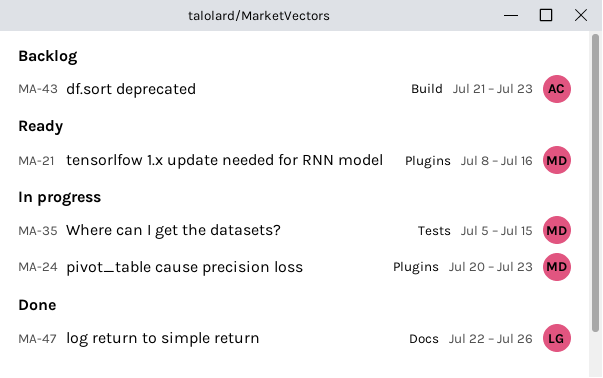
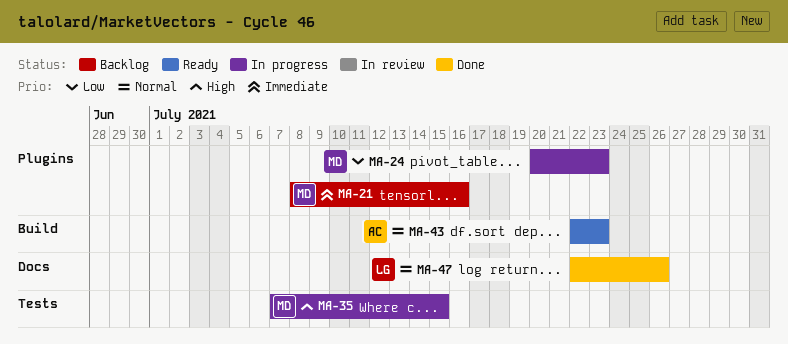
MA-21, status: Ready -> Backlog
MA-35, start: Jul 5 -> Jul 7
MA-43, status: Backlog -> Ready
MA-43, start: Jul 21 -> Jul 22

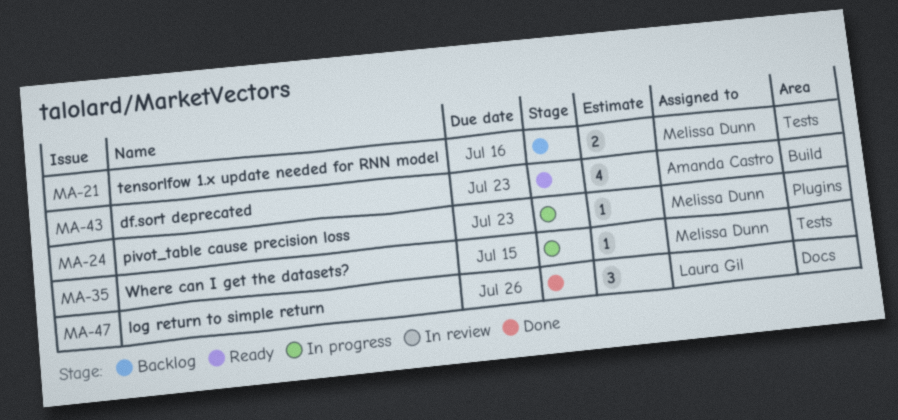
MA-21, label: Plugins -> Tests

